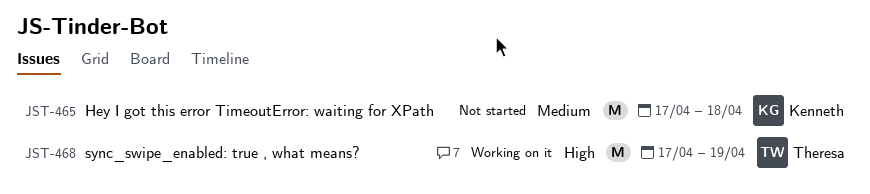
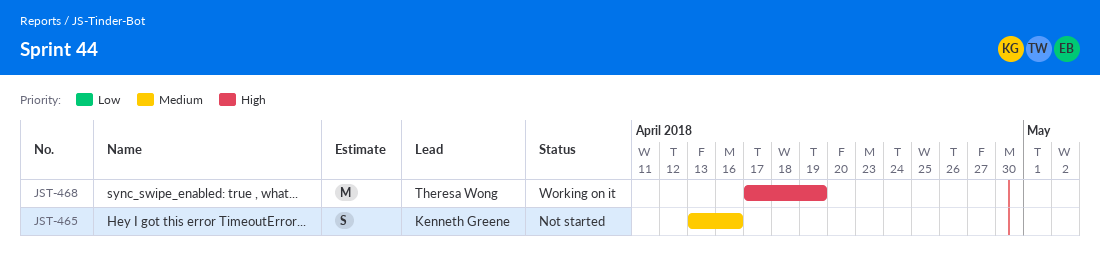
JST-465, estimate: M -> S
JST-465, start: Apr 17 -> Apr 13
JST-465, due: Apr 18 -> Apr 16

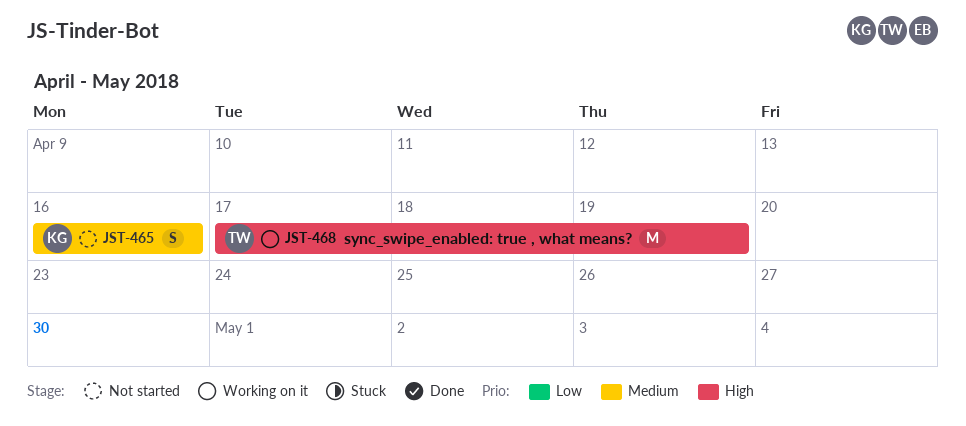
JST-465, start: Apr 13 -> Apr 16

